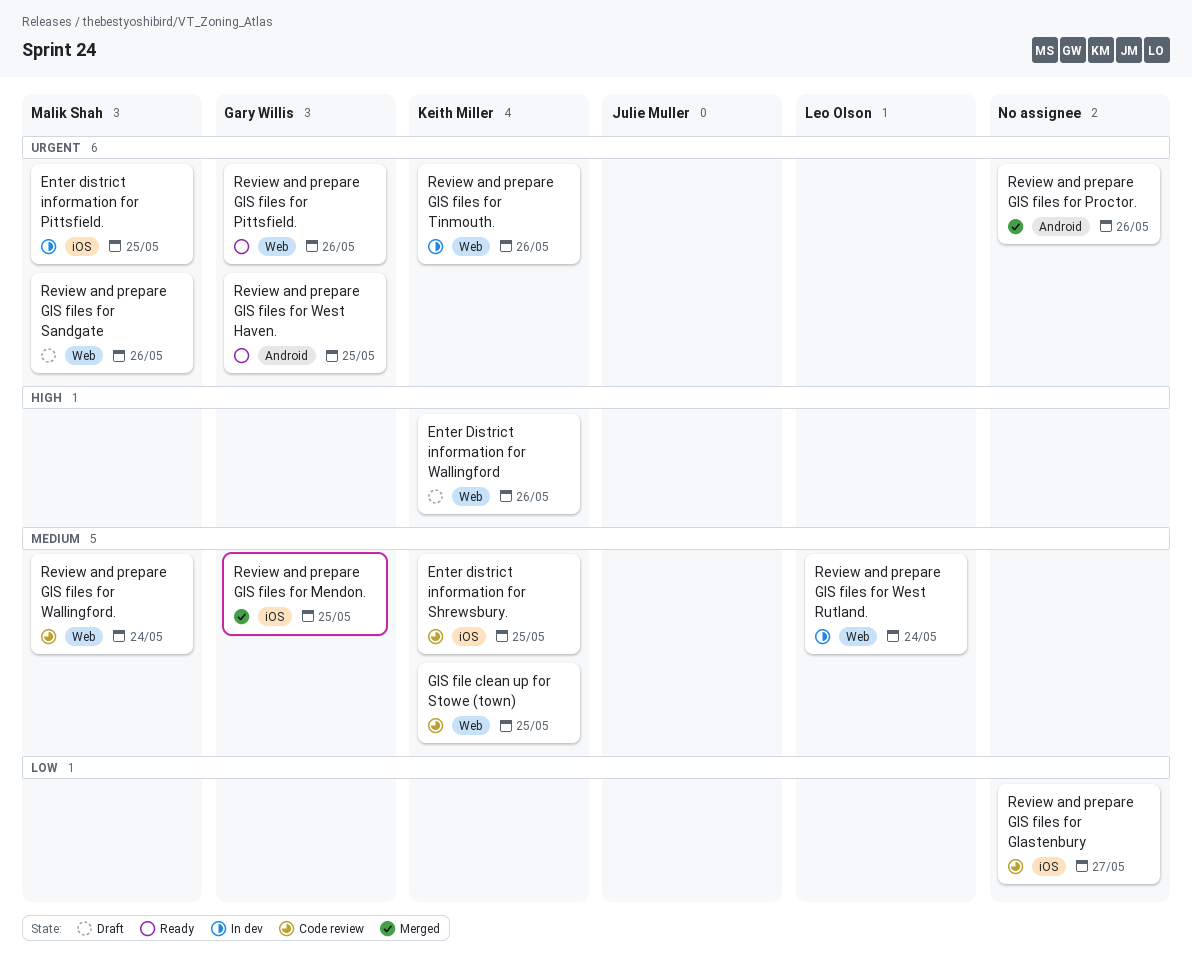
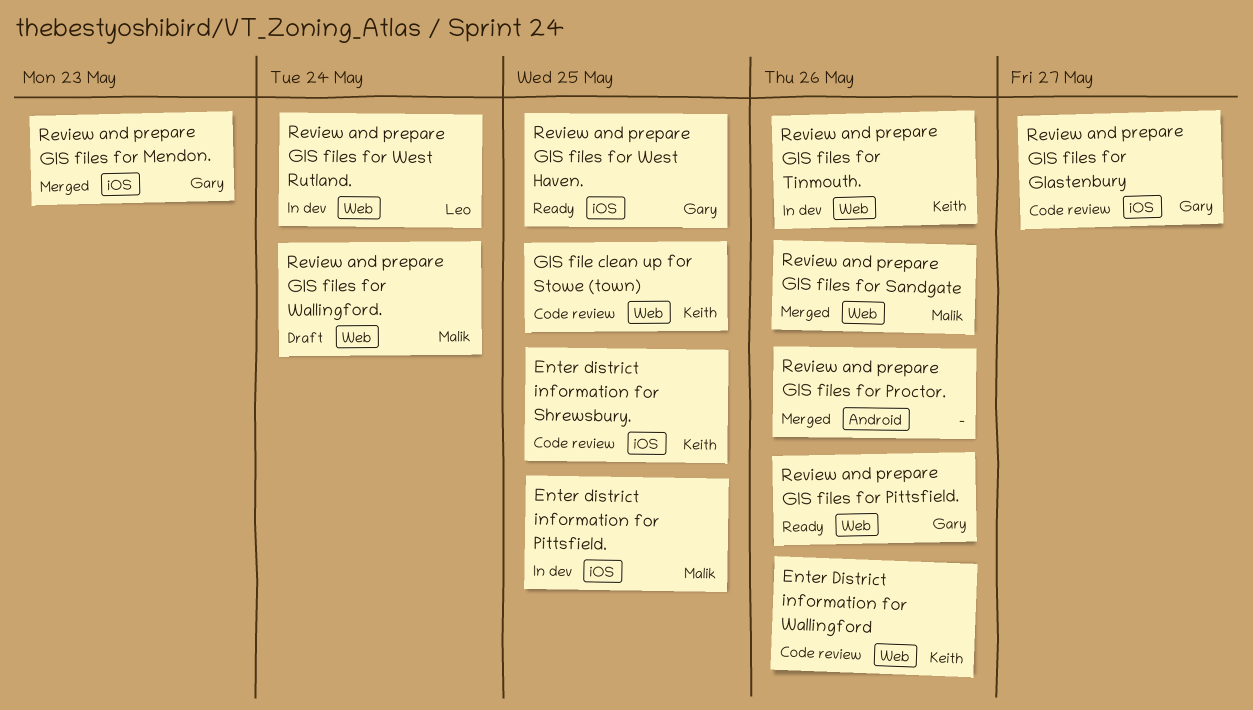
Enter District information for Wallingford, status: Draft -> Code review
Review and prepare GIS files for Glastenbury, owner: none -> Gary Willis
Review and prepare GIS files for Mendon., due: May 25 -> May 23
Review and prepare GIS files for Sandgate, status: Draft -> Merged
Review and prepare GIS files for Wallingford., status: Code review -> Draft
Review and prepare GIS files for West Haven., label: Android -> iOS

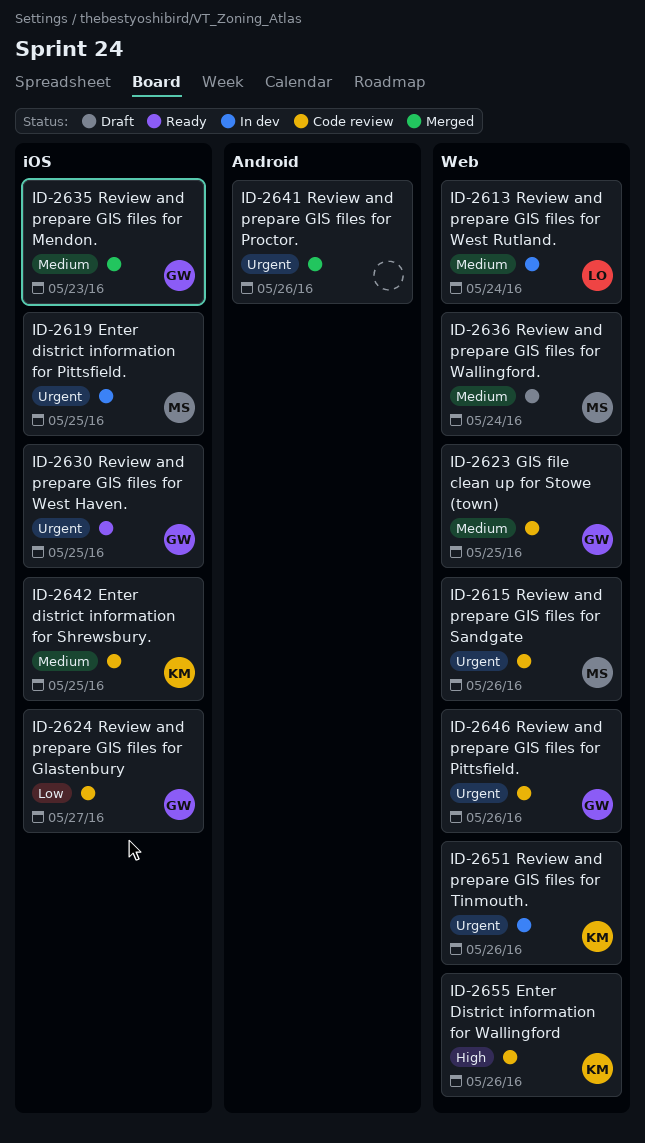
GIS file clean up for Stowe (town), owner: Keith -> Gary
Review and prepare GIS files for Pittsfield., status: Ready -> Code review
Review and prepare GIS files for Sandgate, status: Merged -> Code review

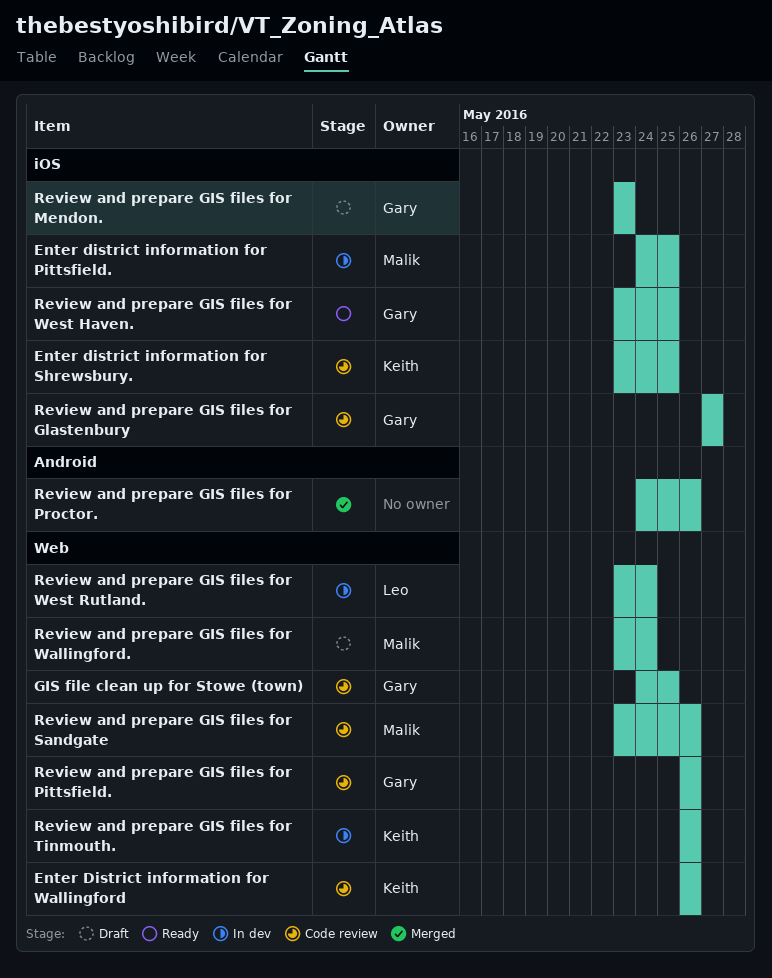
Review and prepare GIS files for Mendon., status: Merged -> Draft

